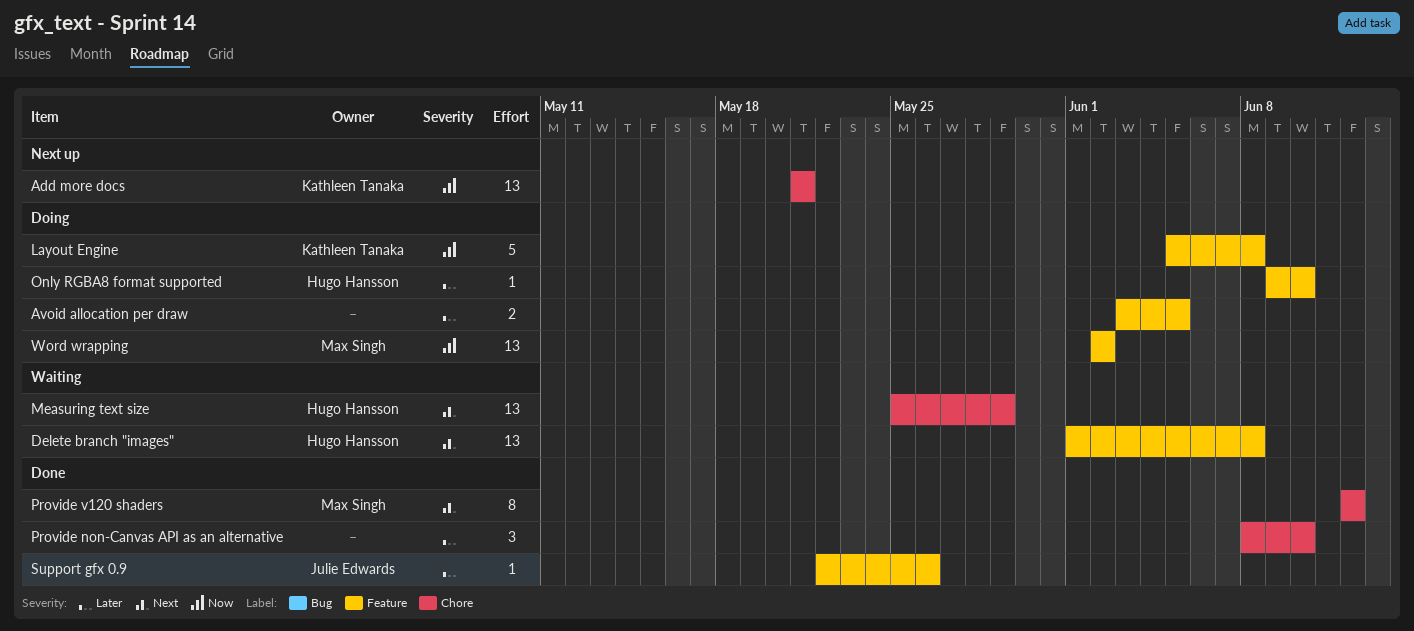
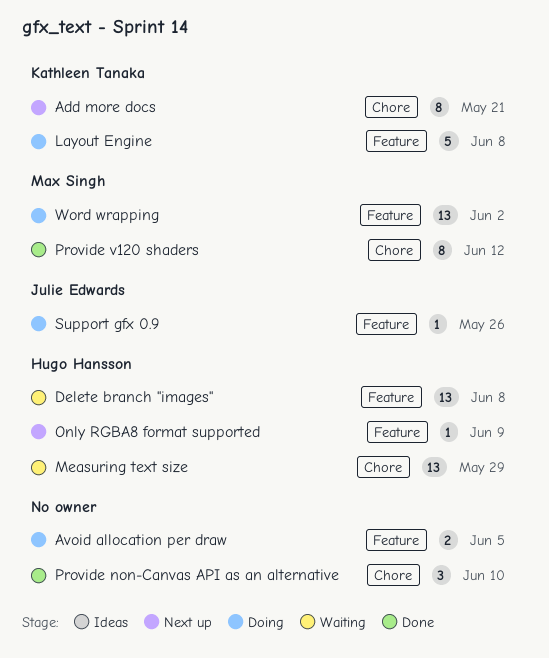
Add more docs, estimate: 13 -> 8
Only RGBA8 format supported, status: Doing -> Next up
Only RGBA8 format supported, due: Jun 10 -> Jun 9
Support gfx 0.9, status: Done -> Doing

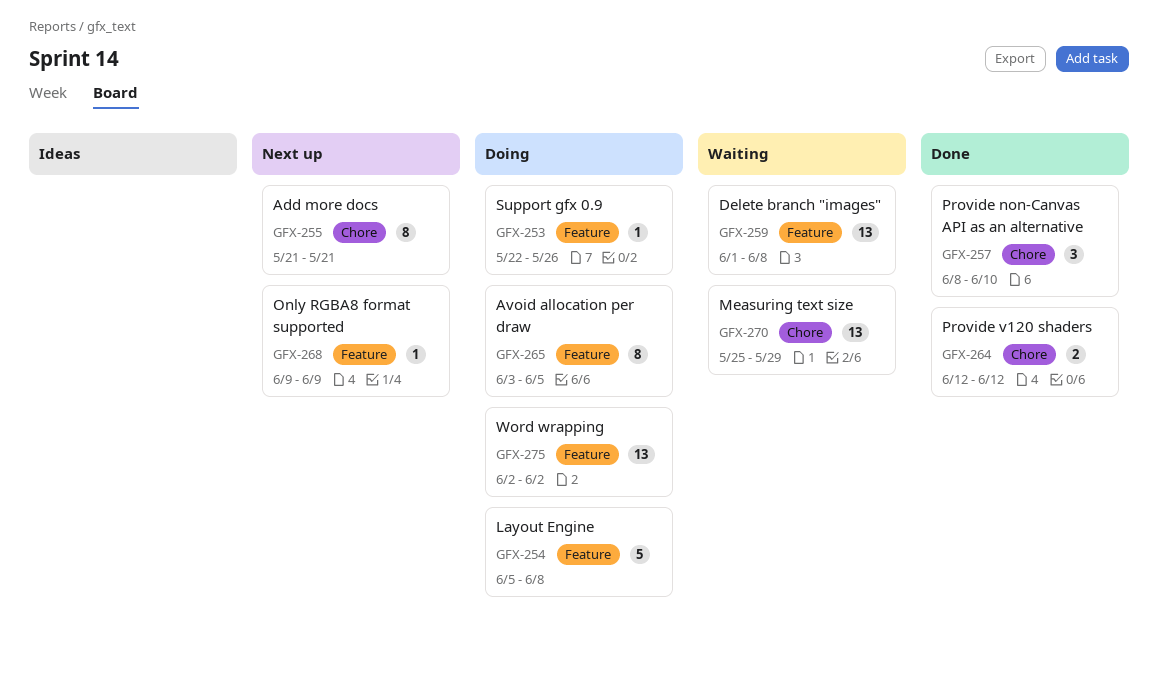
Avoid allocation per draw, estimate: 2 -> 8
Provide v120 shaders, estimate: 8 -> 2

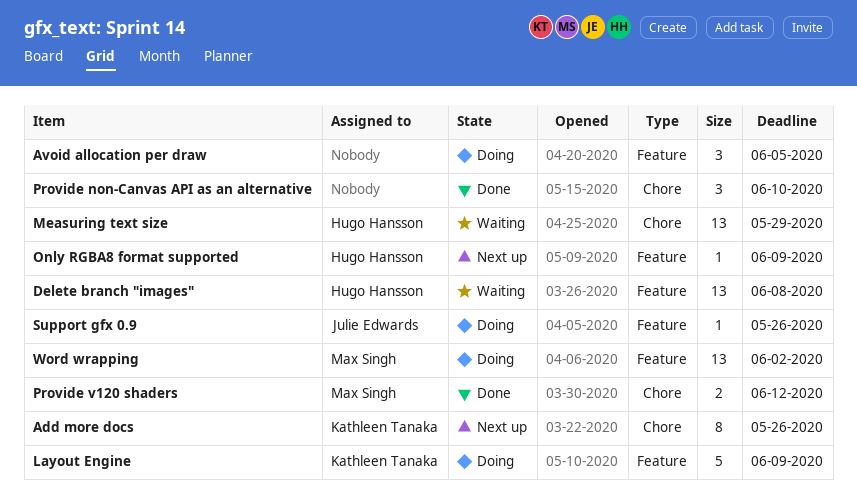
Add more docs, due: May 21 -> May 26
Avoid allocation per draw, estimate: 8 -> 3
Layout Engine, due: Jun 8 -> Jun 9

